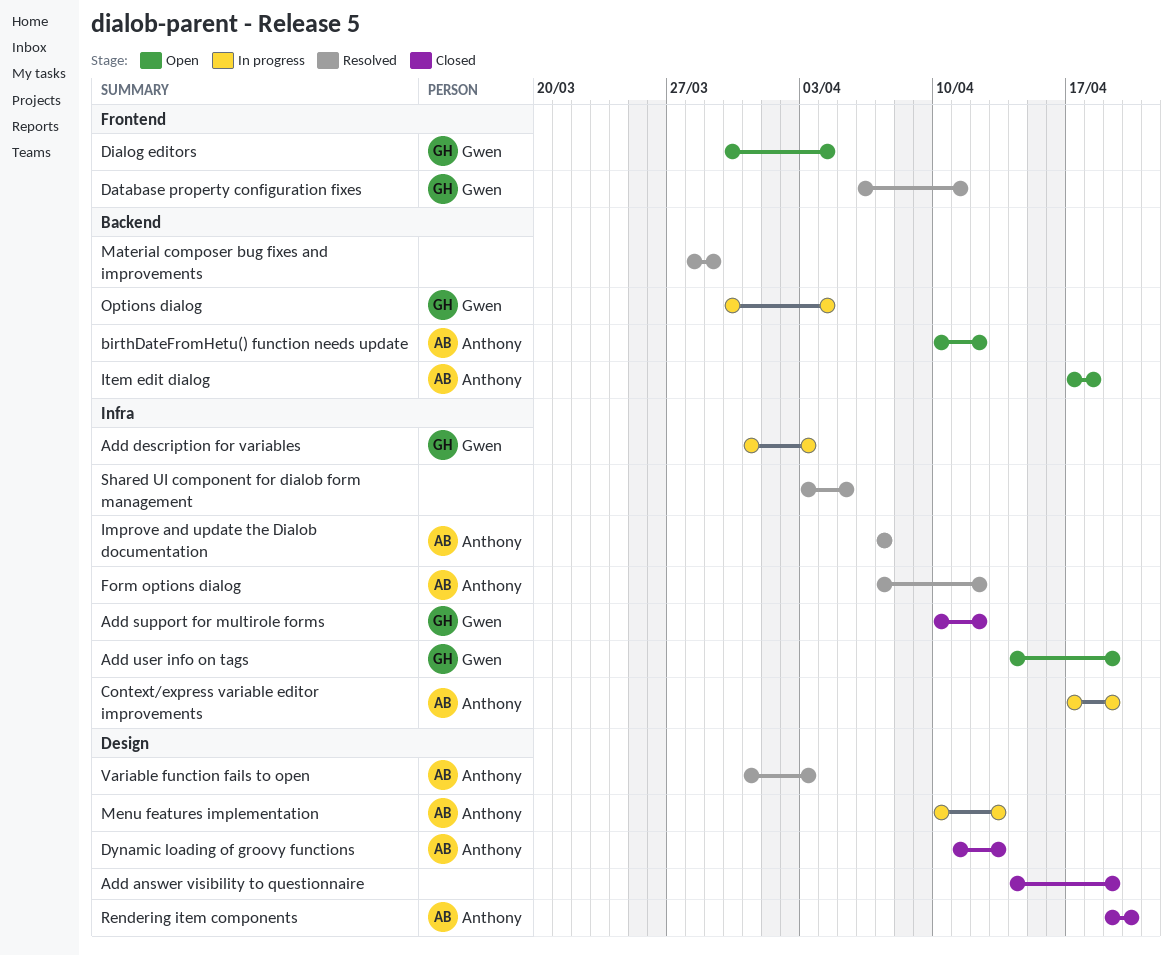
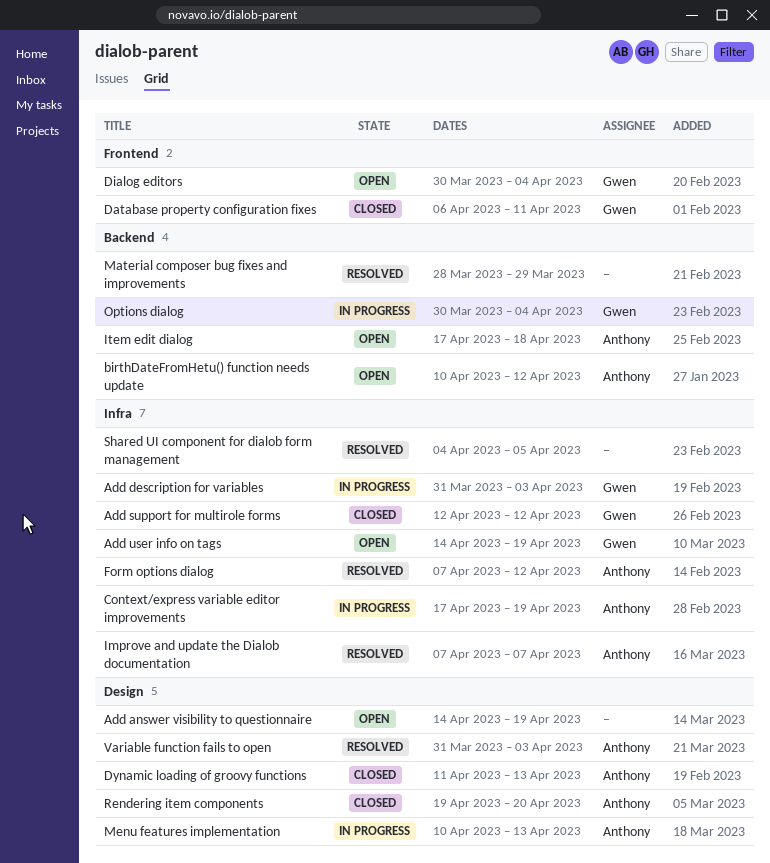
Add answer visibility to questionnaire, status: Closed -> Open
Add support for multirole forms, start: Apr 10 -> Apr 12
Database property configuration fixes, status: Resolved -> Closed
Shared UI component for dialob form management, start: Apr 3 -> Apr 4

